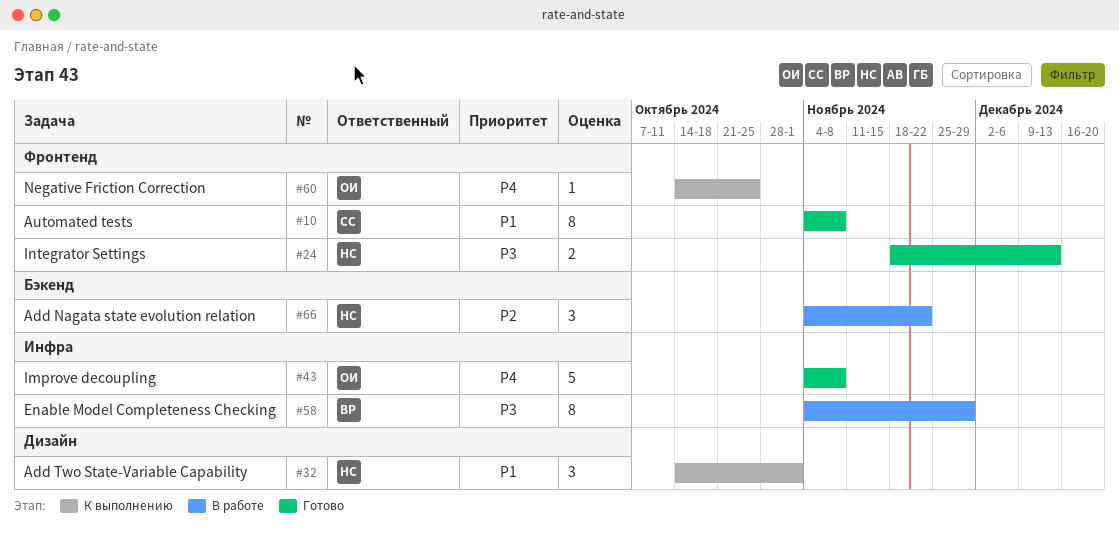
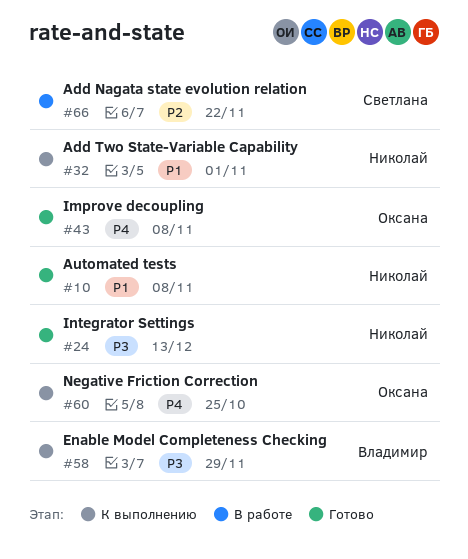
#10, owner: Светлана -> Николай
#58, status: В работе -> К выполнению
#66, owner: Николай -> Светлана

